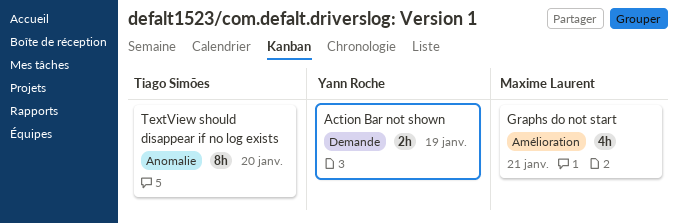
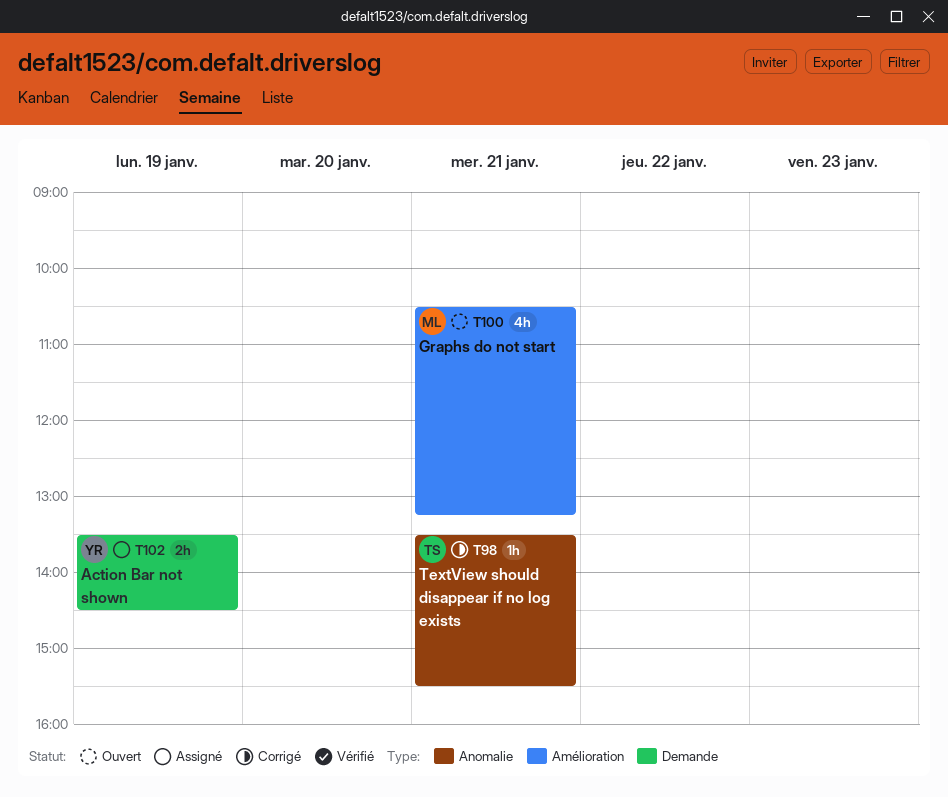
TextView should disappear if no log exists, estimate: 8h -> 1h
TextView should disappear if no log exists, day: Jan 20 -> Jan 21

